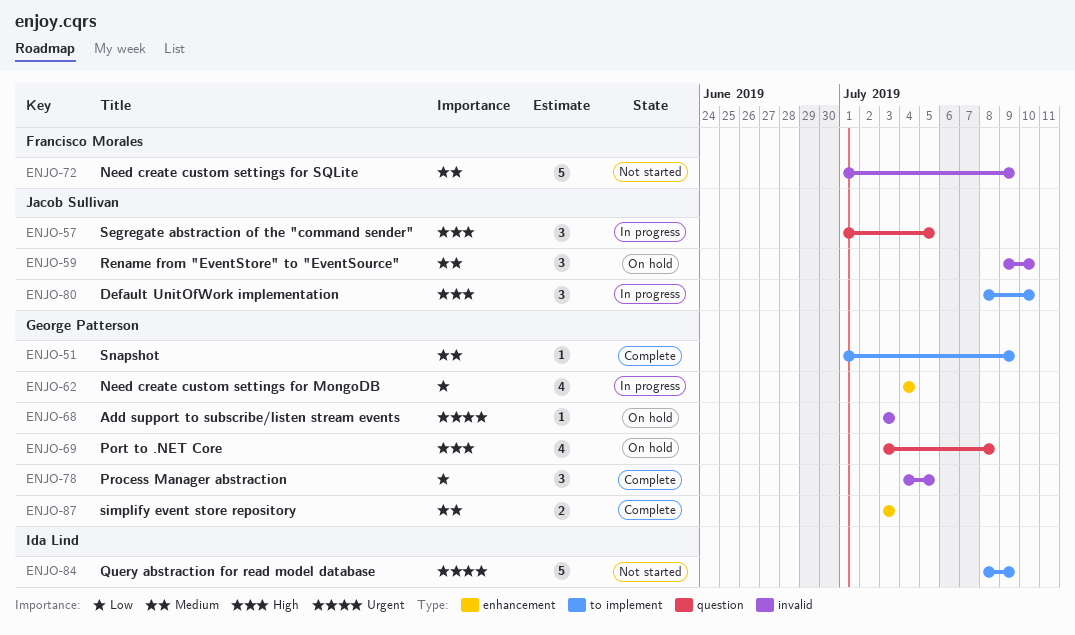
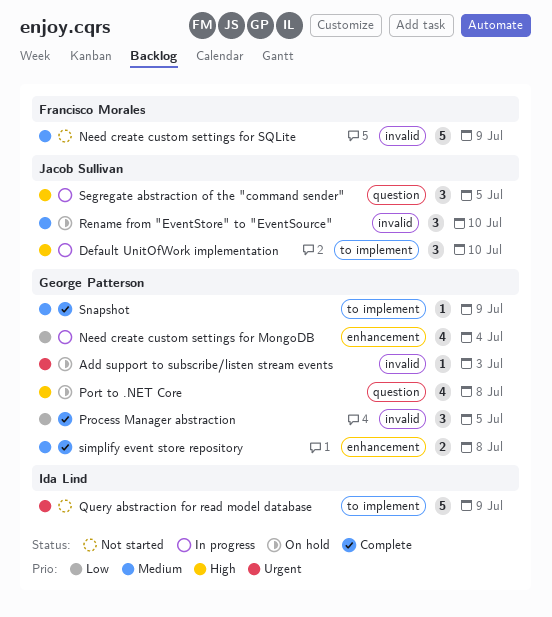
simplify event store repository, due: Jul 3 -> Jul 8

